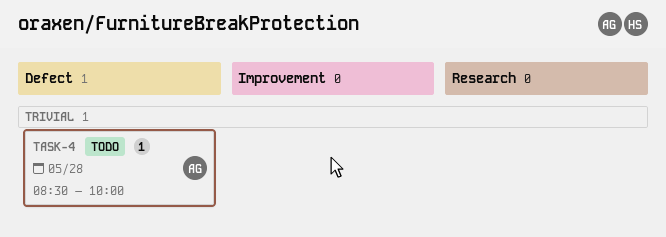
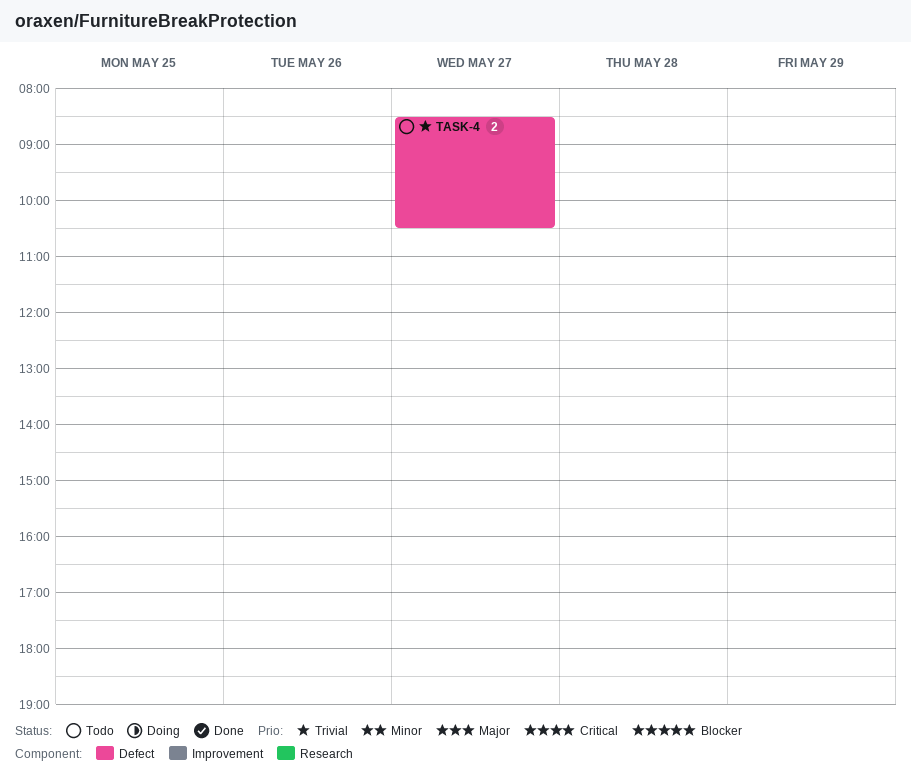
TASK-4, estimate: 1 -> 2
TASK-4, day: May 28 -> May 27
TASK-4, ends: 10:00 -> 10:30

